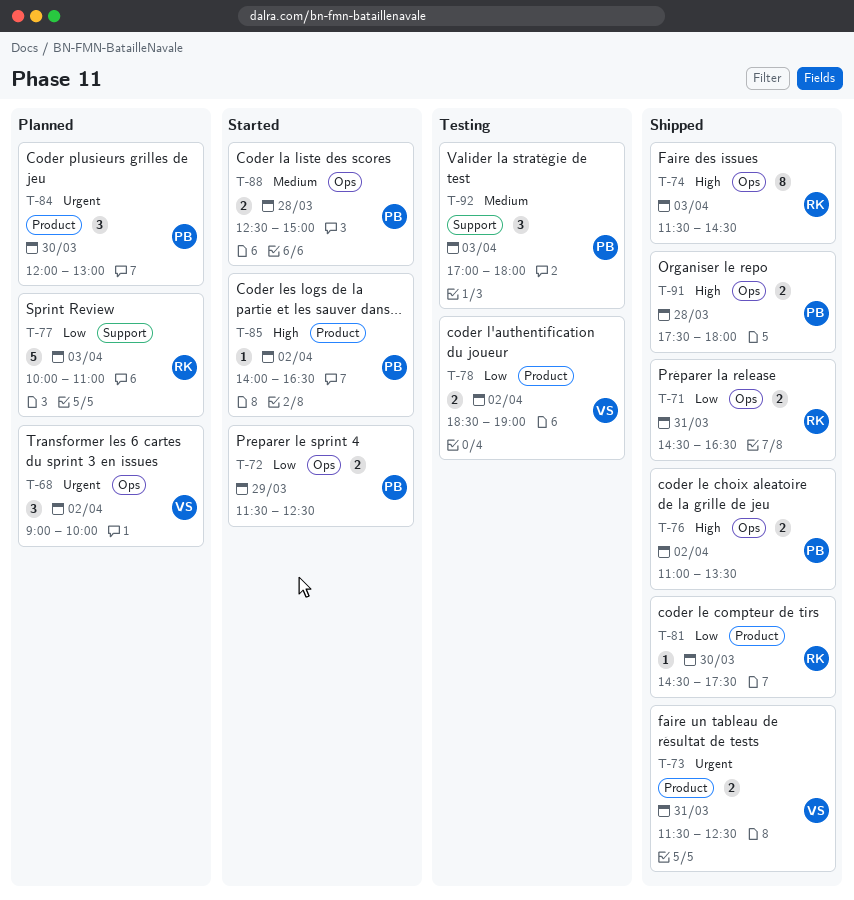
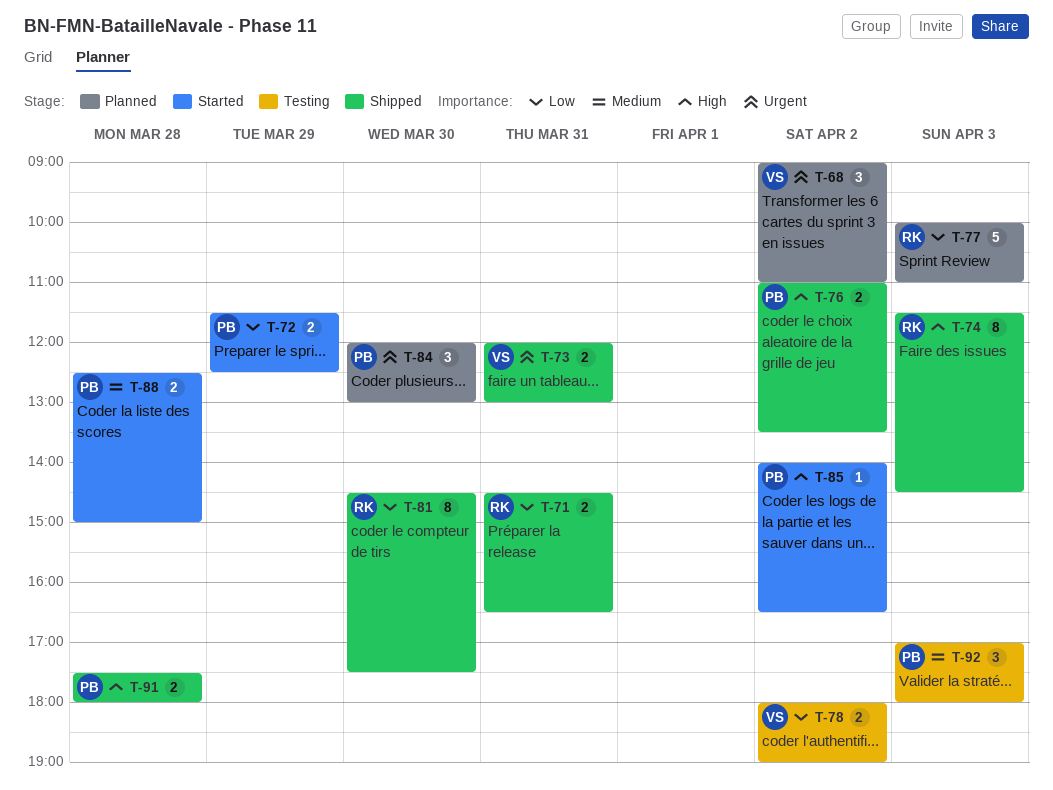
T-68, ends: 10:00 -> 11:00
T-73, begins: 11:30 -> 12:00
T-73, ends: 12:30 -> 13:00
T-78, begins: 18:30 -> 18:00
T-81, estimate: 1 -> 8

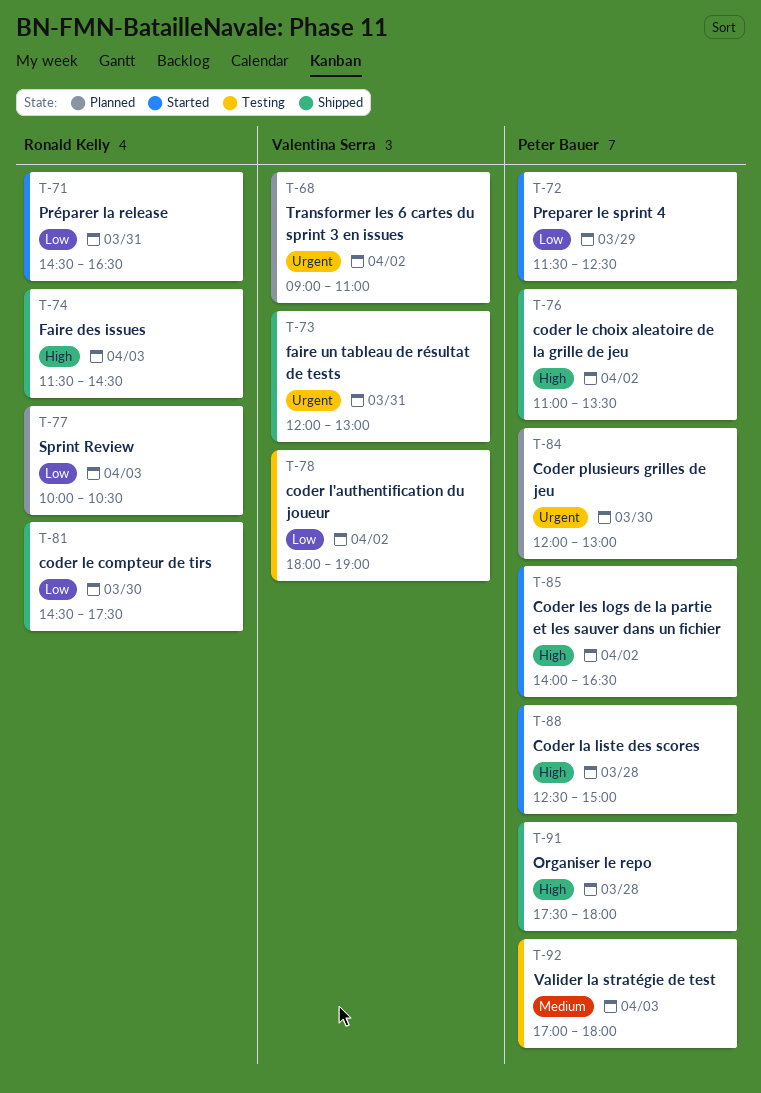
T-71, status: Shipped -> Started
T-77, ends: 11:00 -> 10:30
T-88, priority: Medium -> High

